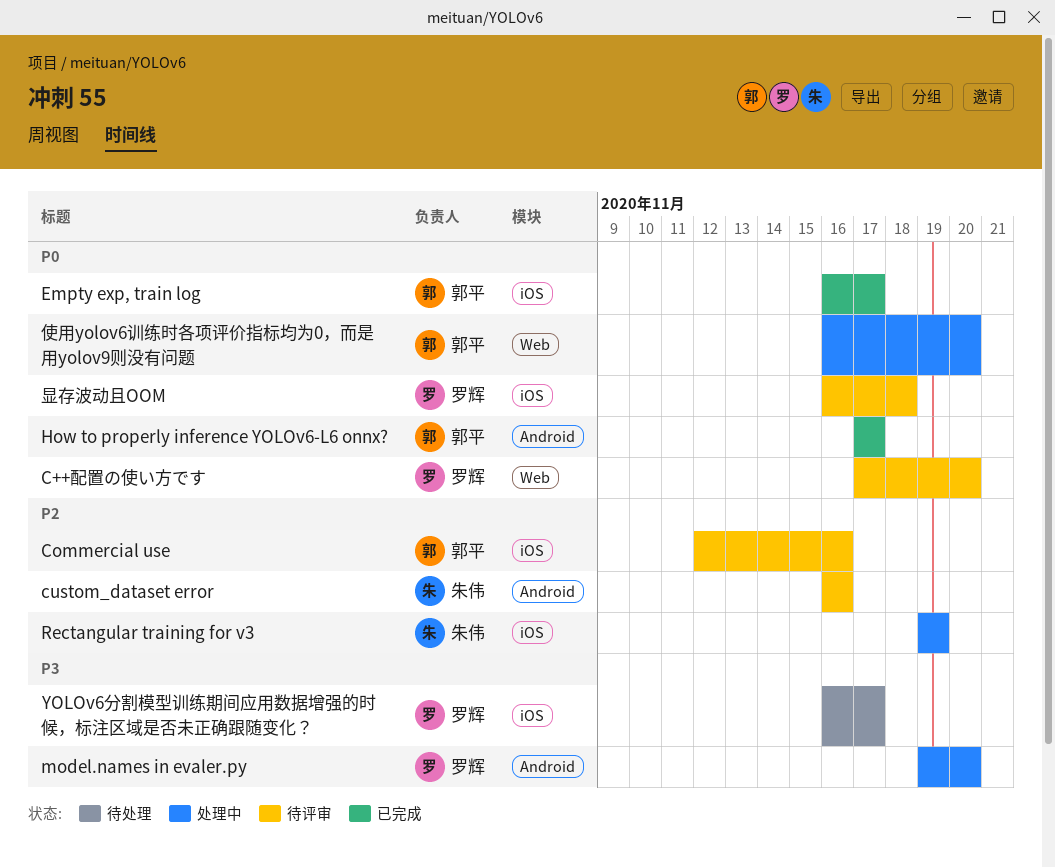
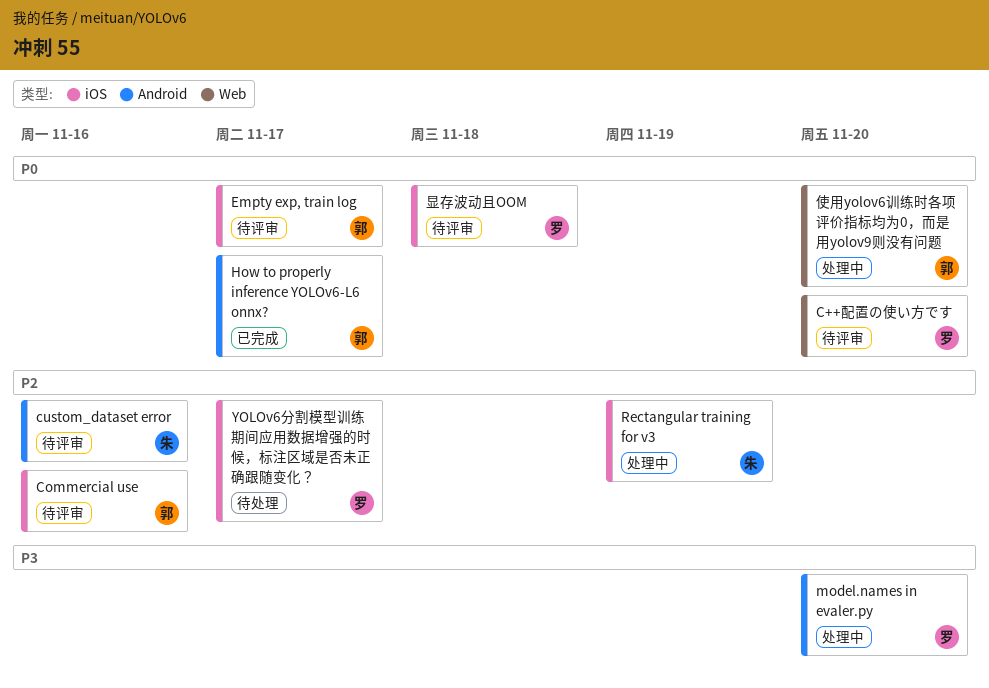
Empty exp, train log, status: 已完成 -> 待评审
YOLOv6分割模型训练期间应用数据增强的时候，标注区域是否未正确跟随变化？, priority: P3 -> P2

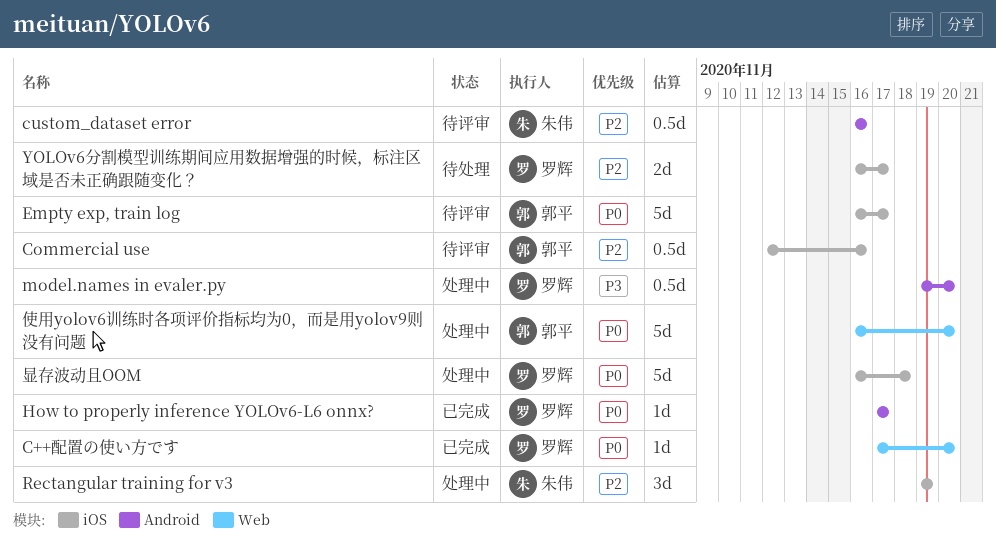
C++配置の使い方です, status: 待评审 -> 已完成
How to properly inference YOLOv6-L6 onnx?, owner: 郭平 -> 罗辉
显存波动且OOM, status: 待评审 -> 处理中

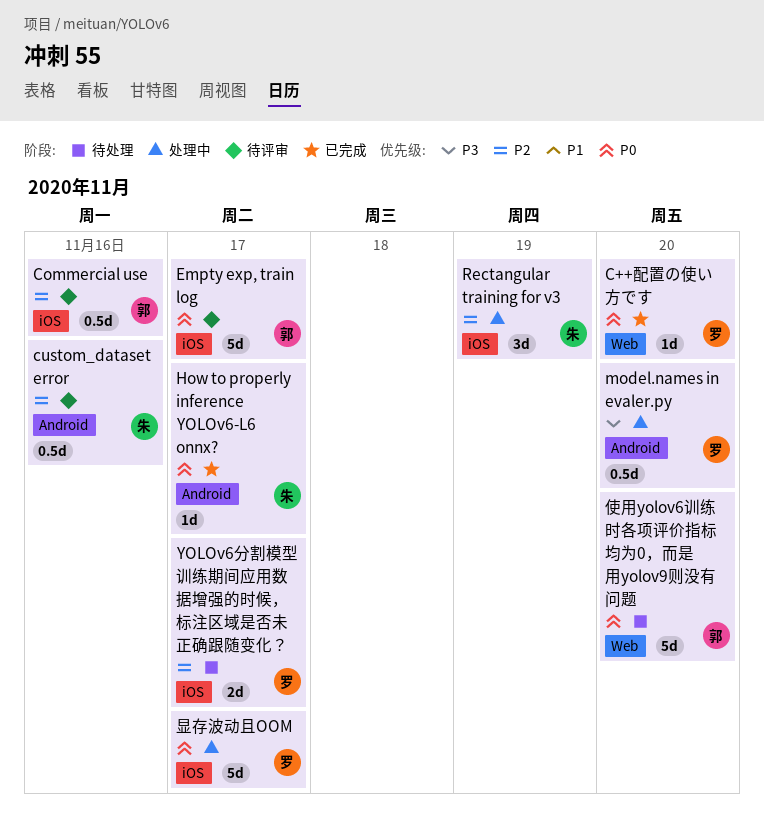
How to properly inference YOLOv6-L6 onnx?, owner: 罗辉 -> 朱伟
使用yolov6训练时各项评价指标均为0，而是用yolov9则没有问题, status: 处理中 -> 待处理
显存波动且OOM, due: Nov 18 -> Nov 17

